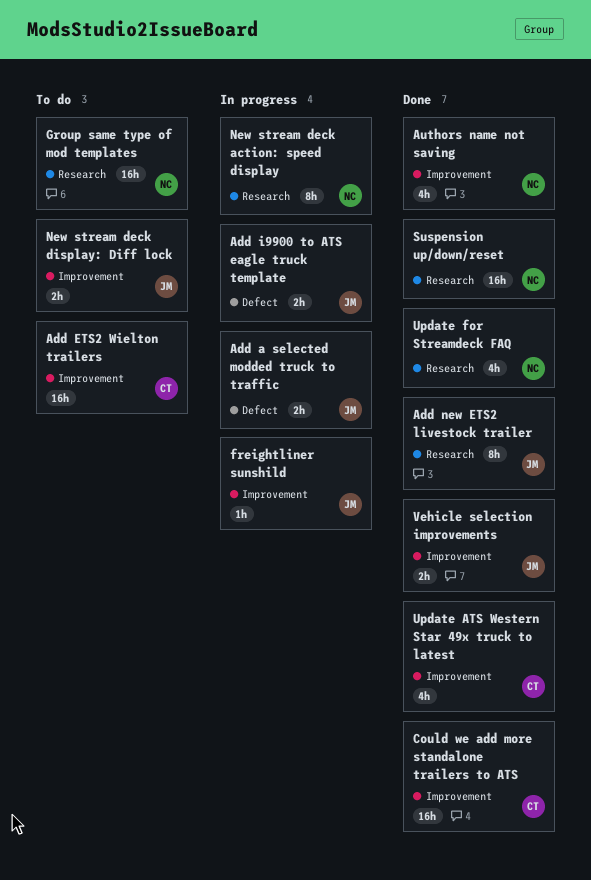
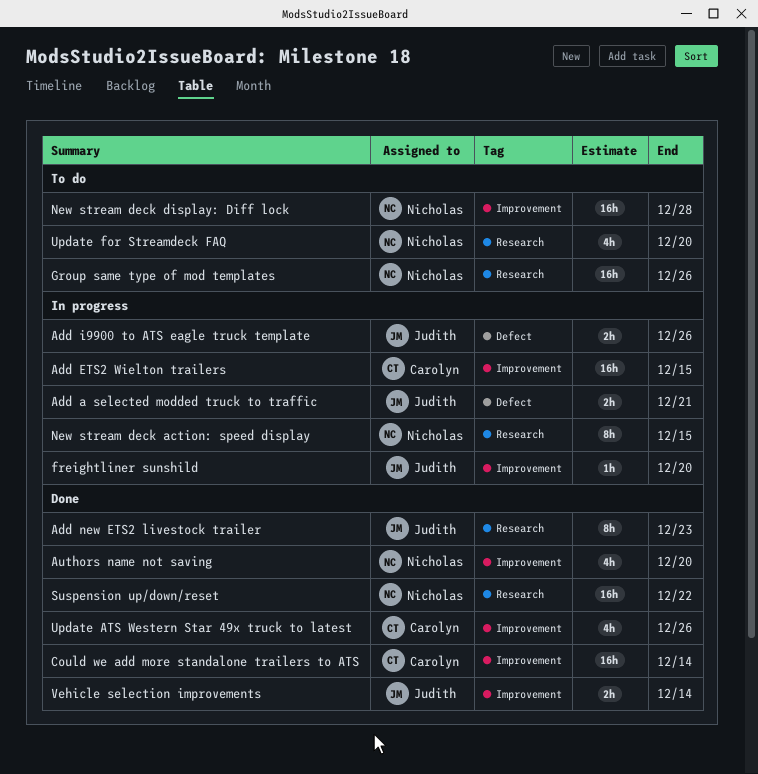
Add ETS2 Wielton trailers, status: To do -> In progress
New stream deck display: Diff lock, owner: Judith -> Nicholas
New stream deck display: Diff lock, estimate: 2h -> 16h
Update for Streamdeck FAQ, status: Done -> To do

